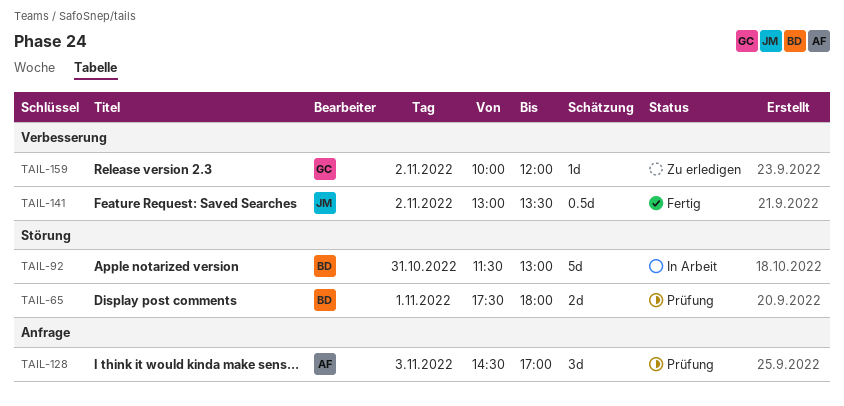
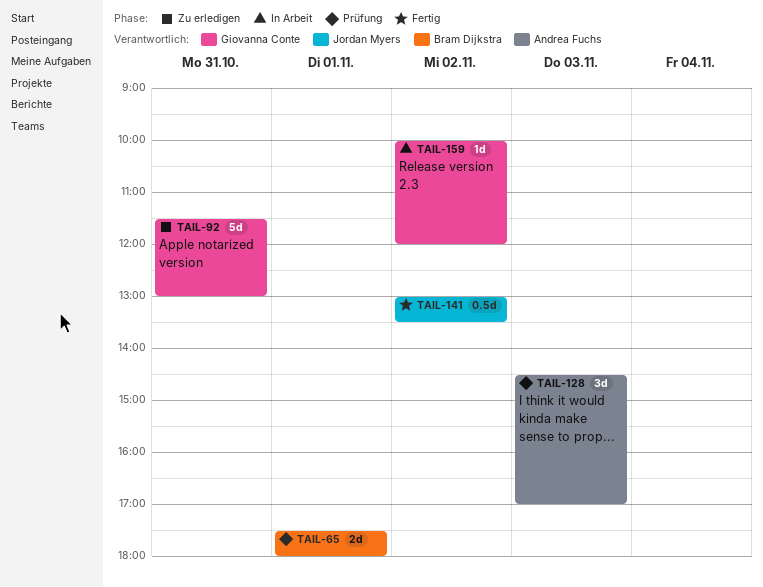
TAIL-92, status: In Arbeit -> Zu erledigen
TAIL-92, owner: Bram Dijkstra -> Giovanna Conte
TAIL-159, status: Zu erledigen -> In Arbeit

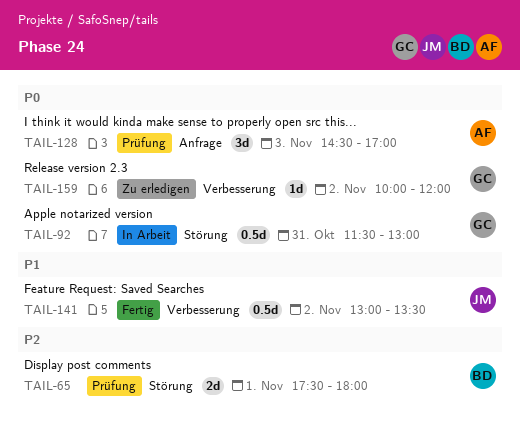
TAIL-92, status: Zu erledigen -> In Arbeit
TAIL-92, estimate: 5d -> 0.5d
TAIL-159, status: In Arbeit -> Zu erledigen

